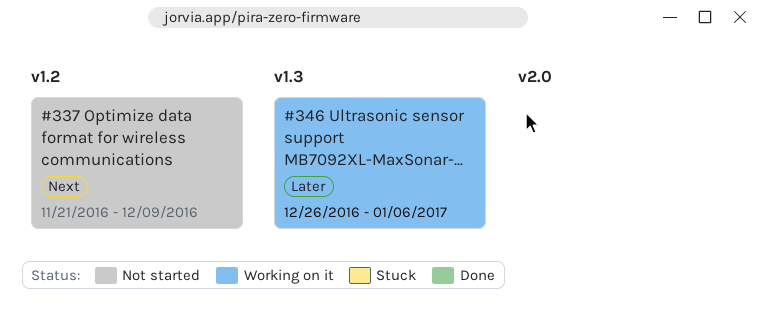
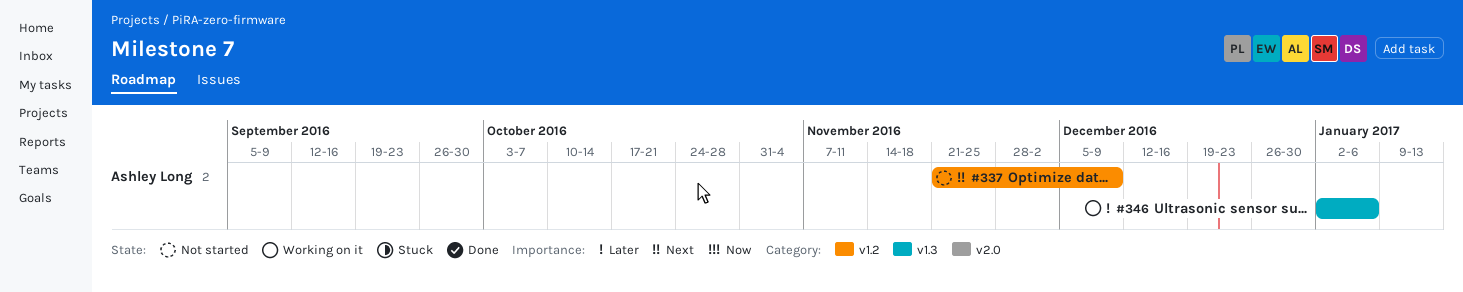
#346, start: Dec 26 -> Jan 2

